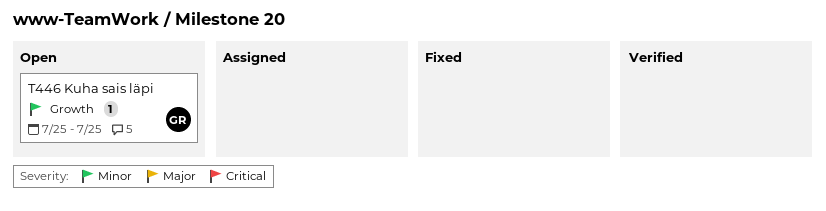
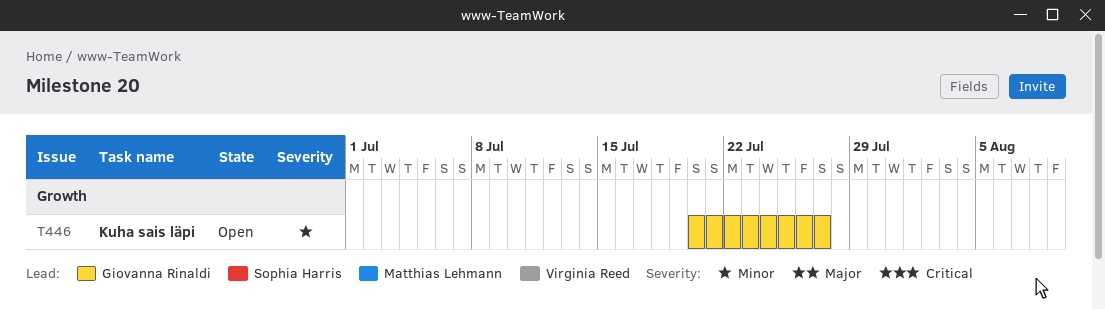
T446, start: Jul 25 -> Jul 20
T446, due: Jul 25 -> Jul 27

